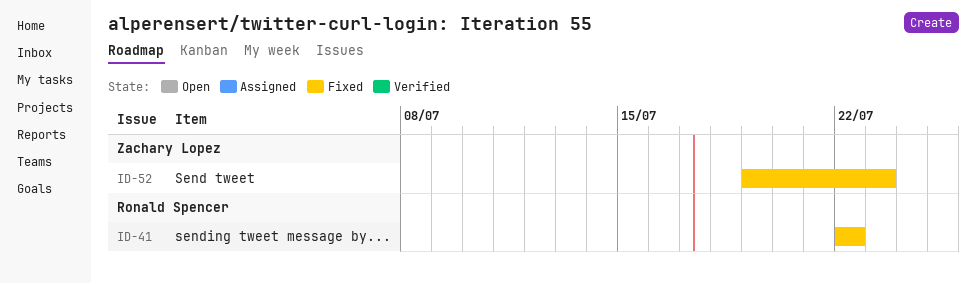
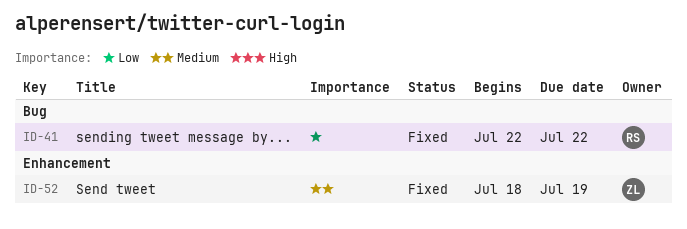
ID-52, start: Jul 19 -> Jul 18
ID-52, due: Jul 23 -> Jul 19

